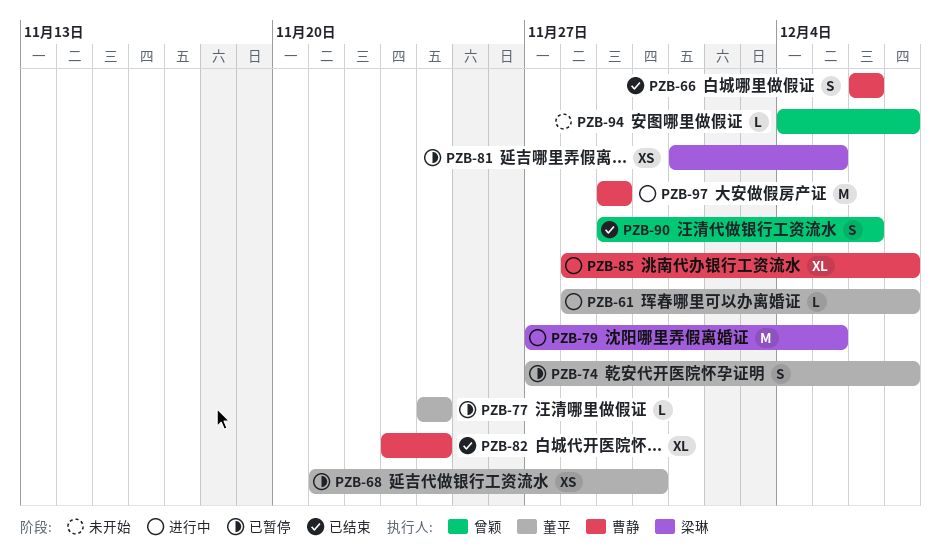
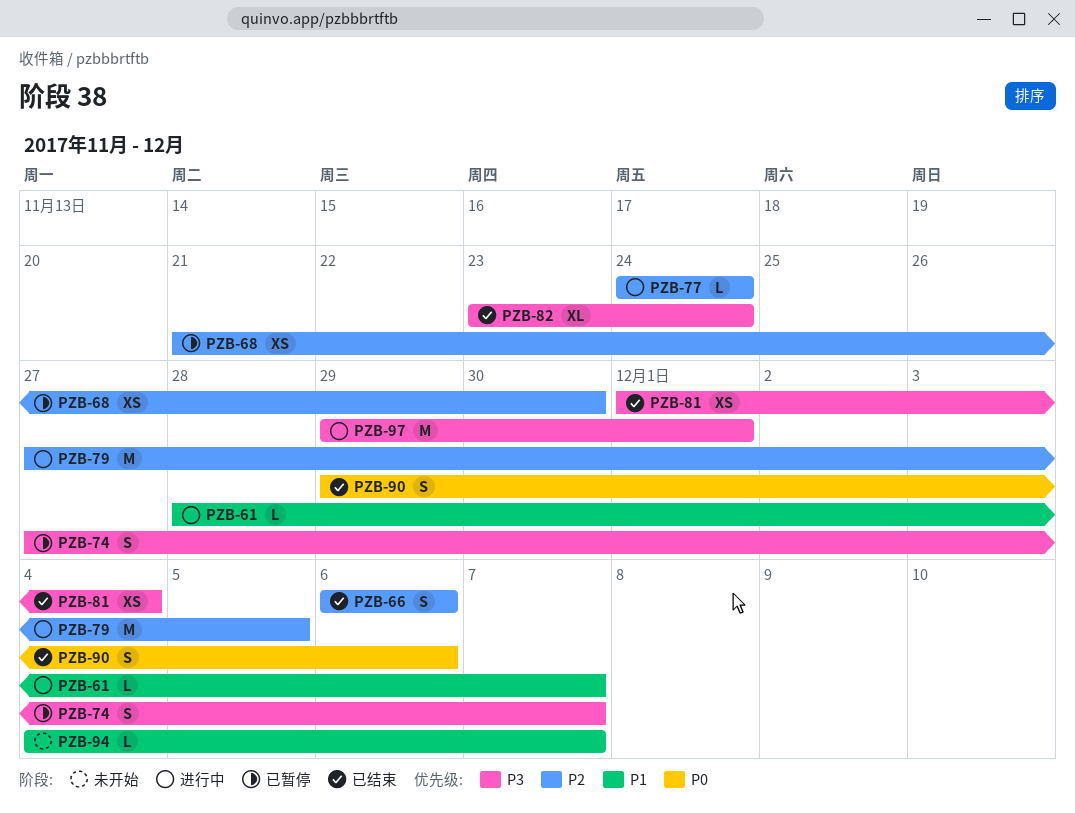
PZB-77, status: 已暂停 -> 进行中
PZB-81, status: 已暂停 -> 已结束
PZB-81, due: Dec 5 -> Dec 4
PZB-85: present -> none
PZB-97, due: Nov 29 -> Dec 1

